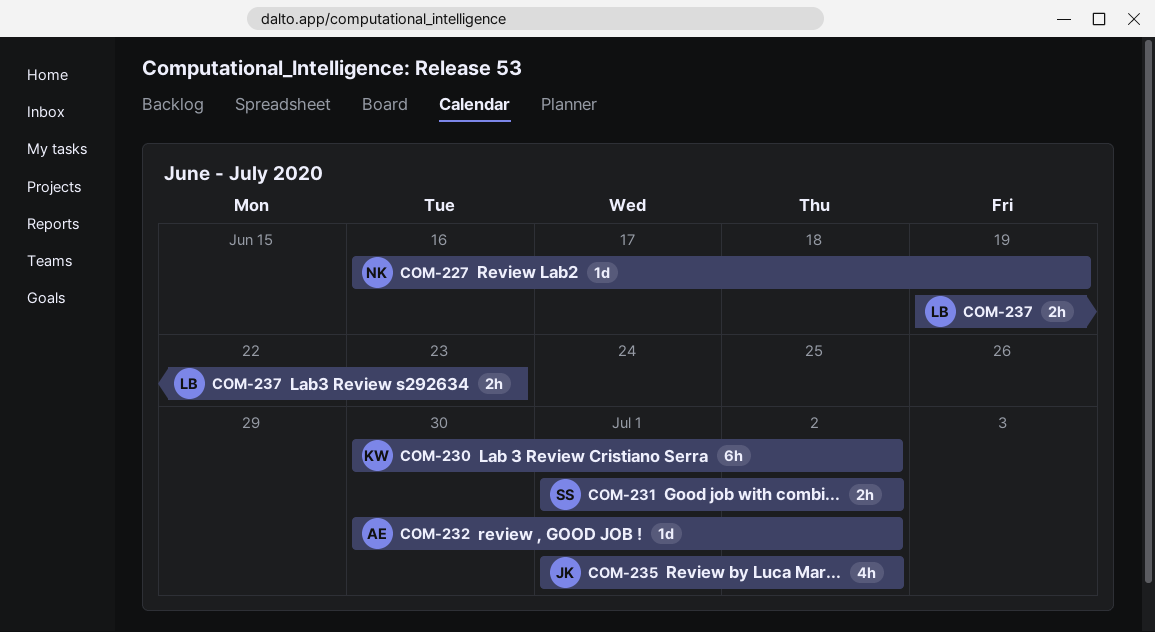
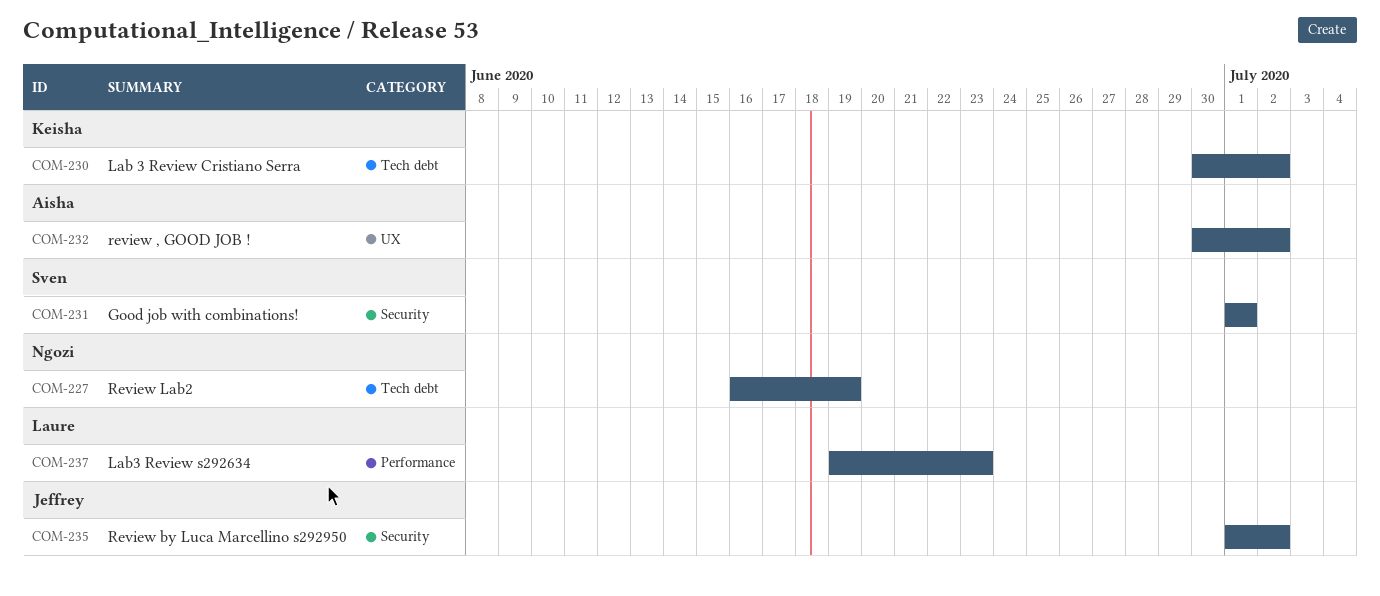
COM-231, due: Jul 2 -> Jul 1

